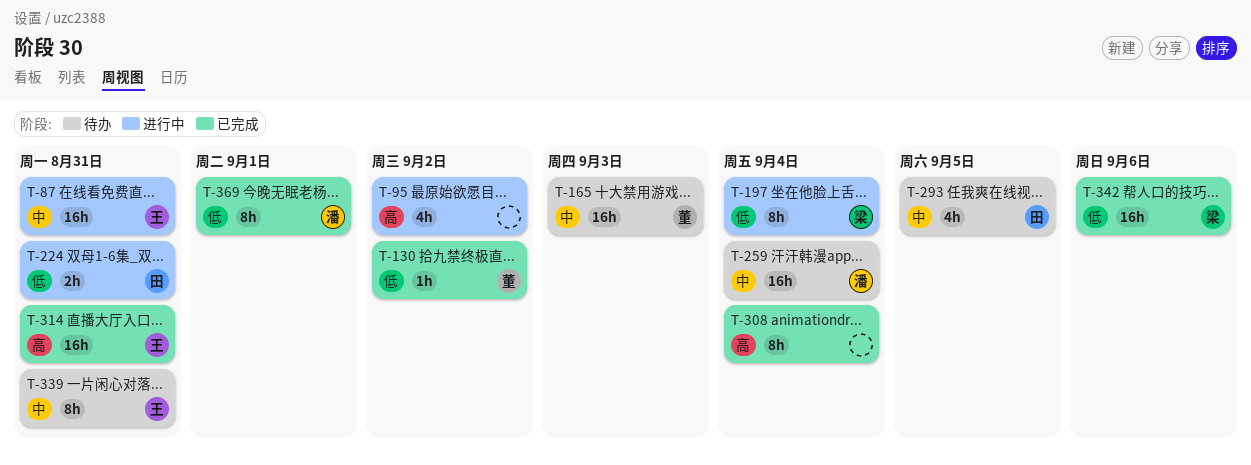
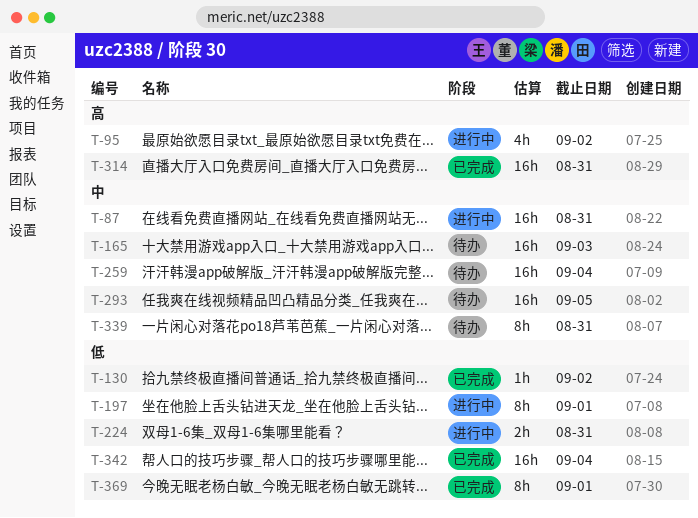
T-197, due: Sep 4 -> Sep 1
T-293, estimate: 4h -> 16h
T-308: present -> none
T-342, due: Sep 6 -> Sep 4

